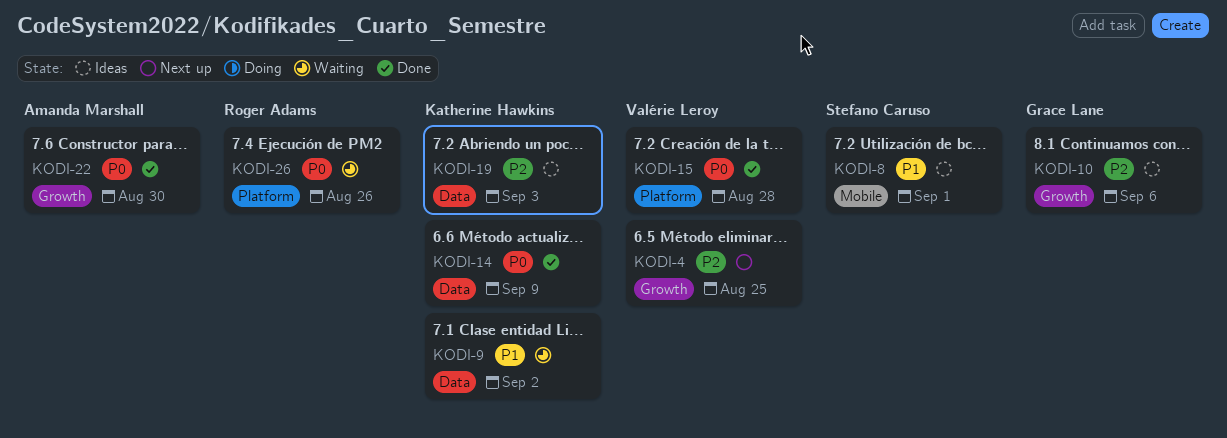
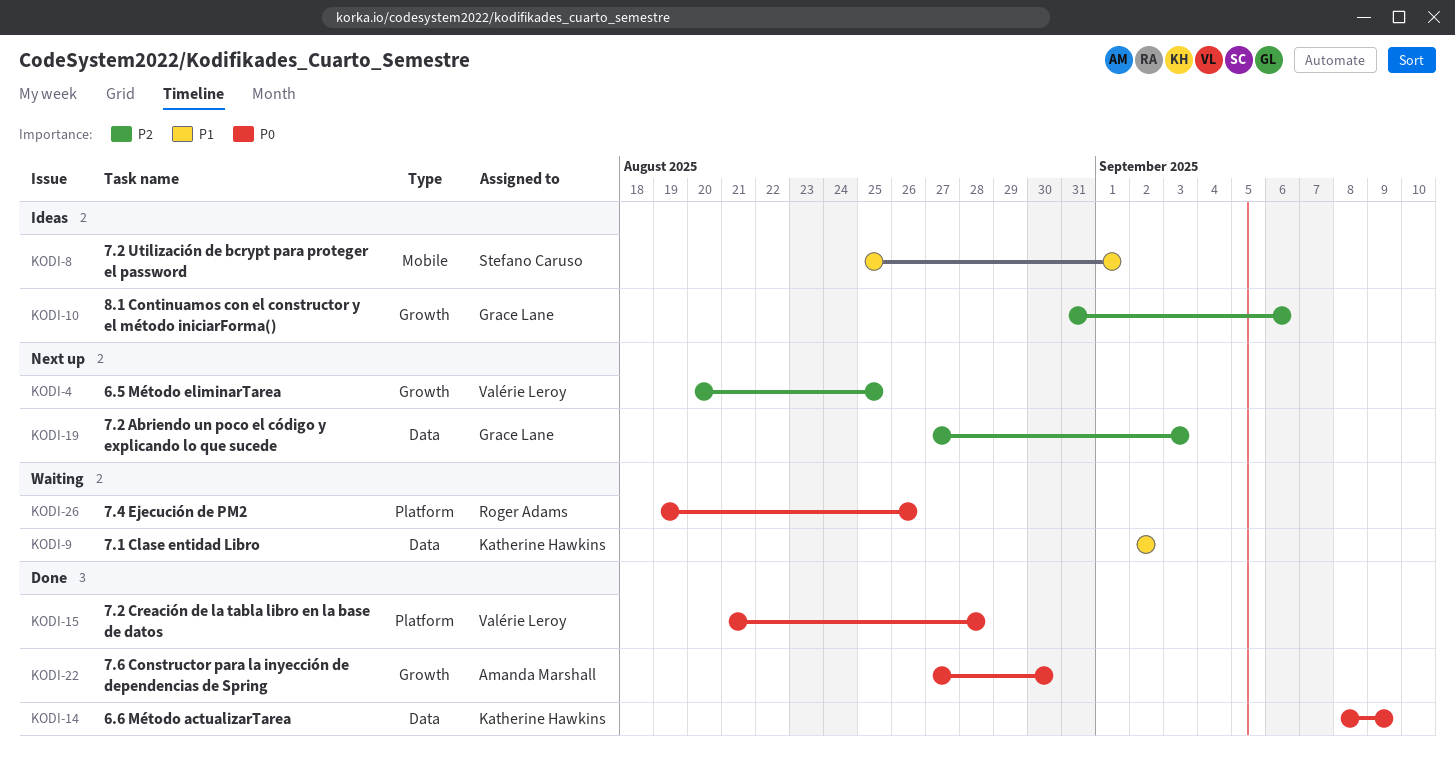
KODI-19, status: Ideas -> Next up
KODI-19, owner: Katherine Hawkins -> Grace Lane

